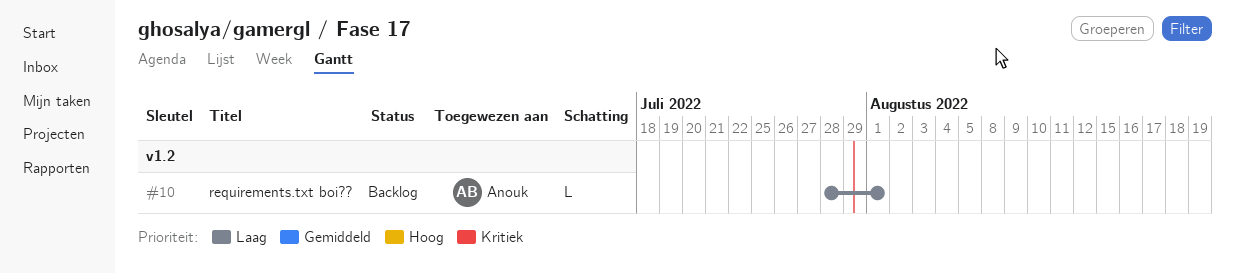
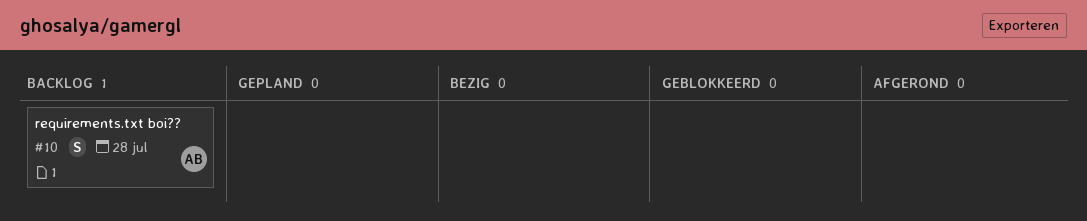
#10, estimate: L -> S
#10, due: Aug 1 -> Jul 28

